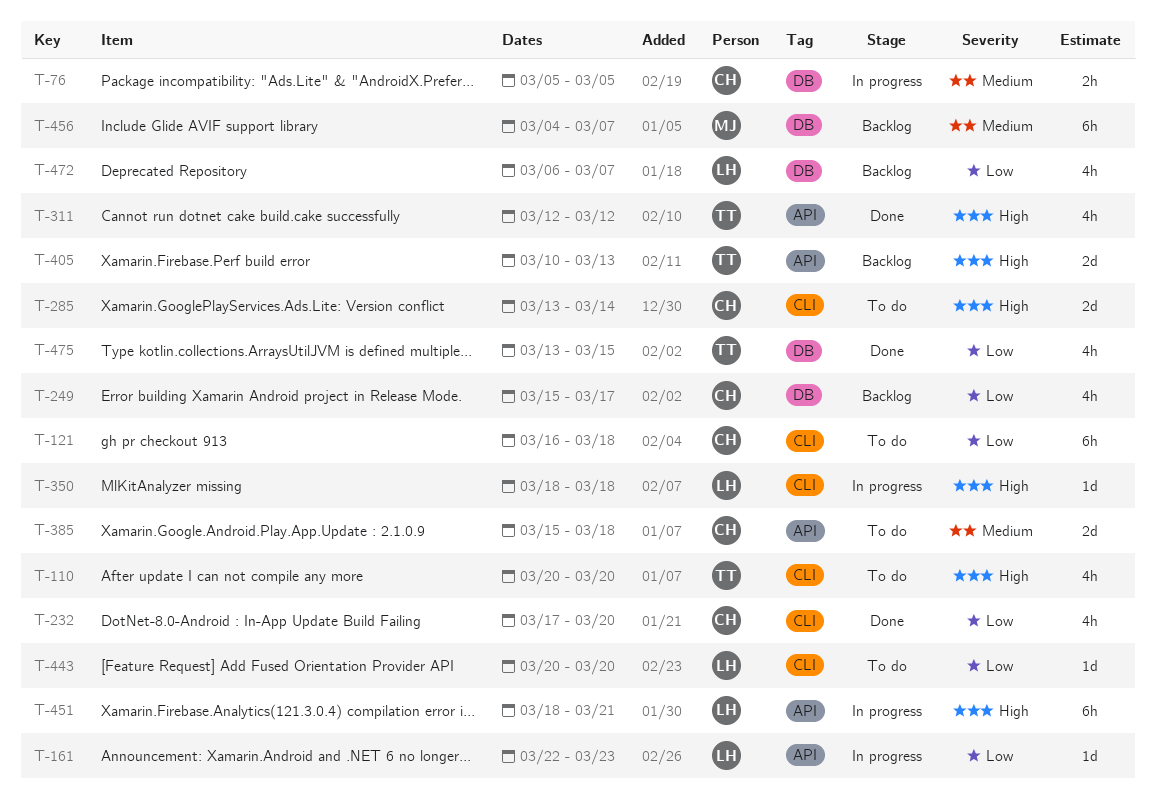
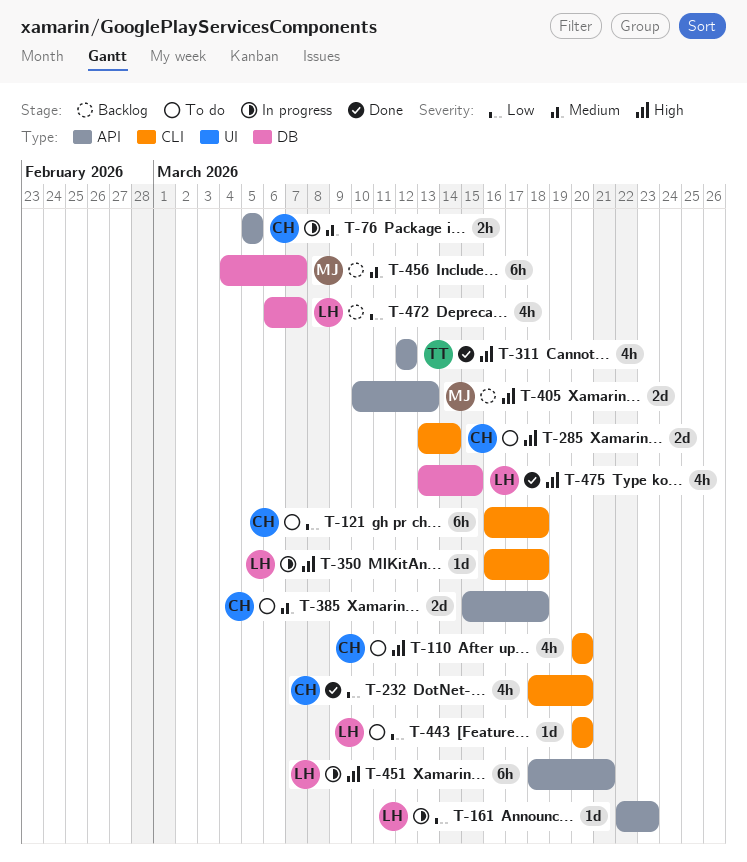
T-76, label: DB -> API
T-110, owner: TT -> CH
T-232, start: Mar 17 -> Mar 18
T-249: present -> none
T-350, start: Mar 18 -> Mar 16
T-405, owner: TT -> MJ
T-475, owner: TT -> LH
T-475, priority: Low -> High

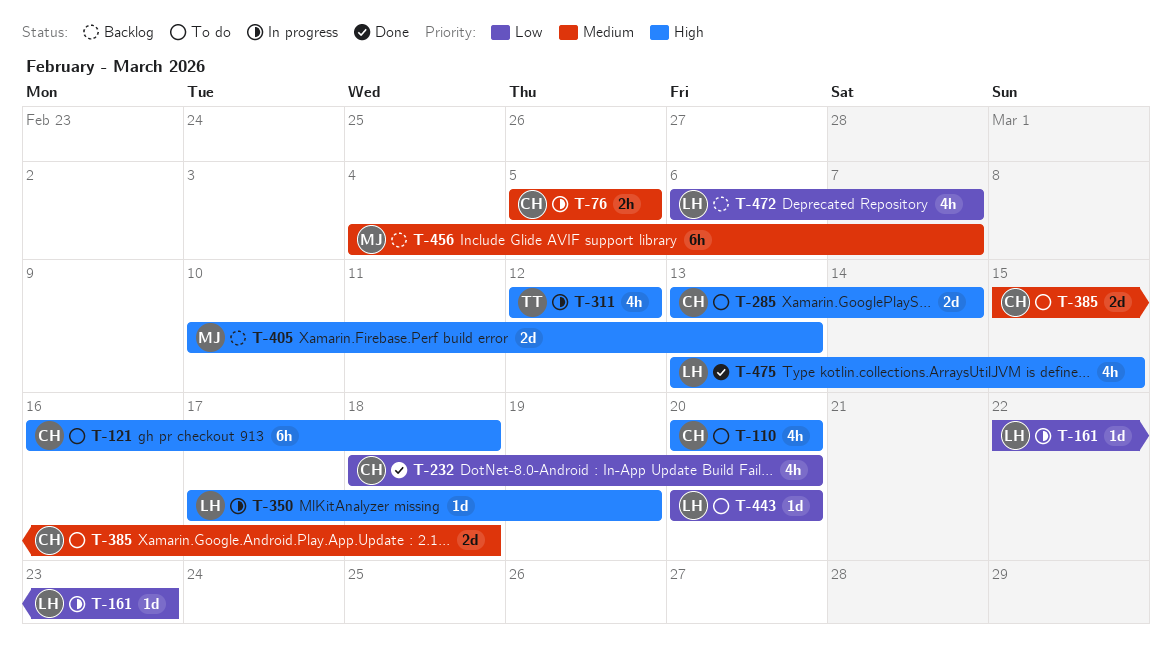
T-121, priority: Low -> High
T-311, status: Done -> In progress
T-350, start: Mar 16 -> Mar 17
T-350, due: Mar 18 -> Mar 19
T-451: present -> none

